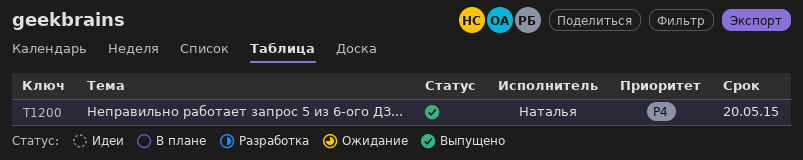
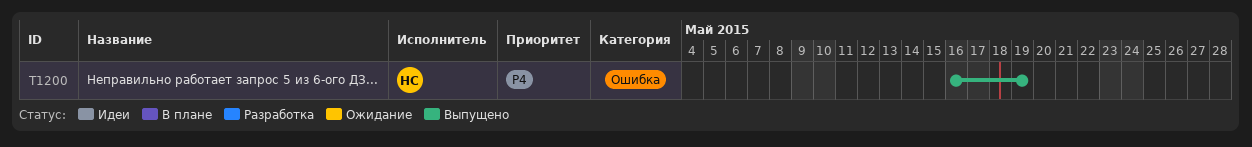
T1200, due: May 20 -> May 19

